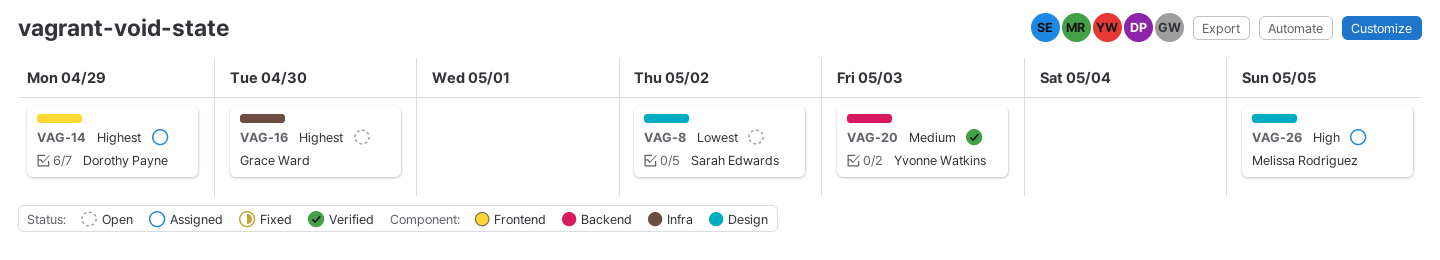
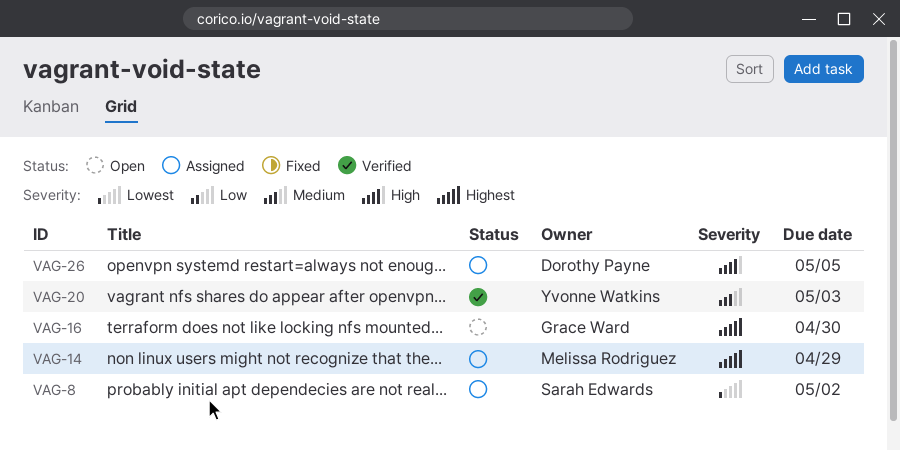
VAG-8, status: Open -> Assigned
VAG-14, owner: Dorothy Payne -> Melissa Rodriguez
VAG-26, owner: Melissa Rodriguez -> Dorothy Payne

